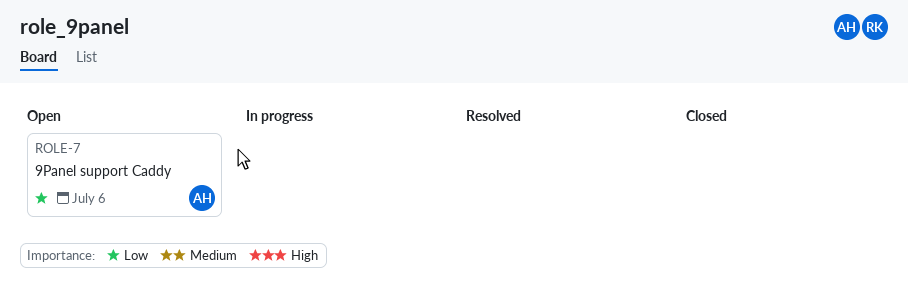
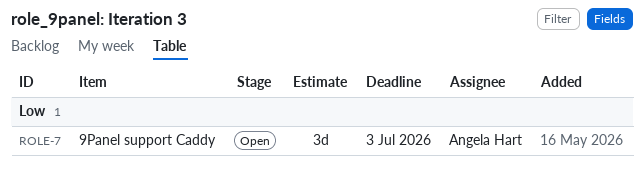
ROLE-7, due: Jul 6 -> Jul 3

